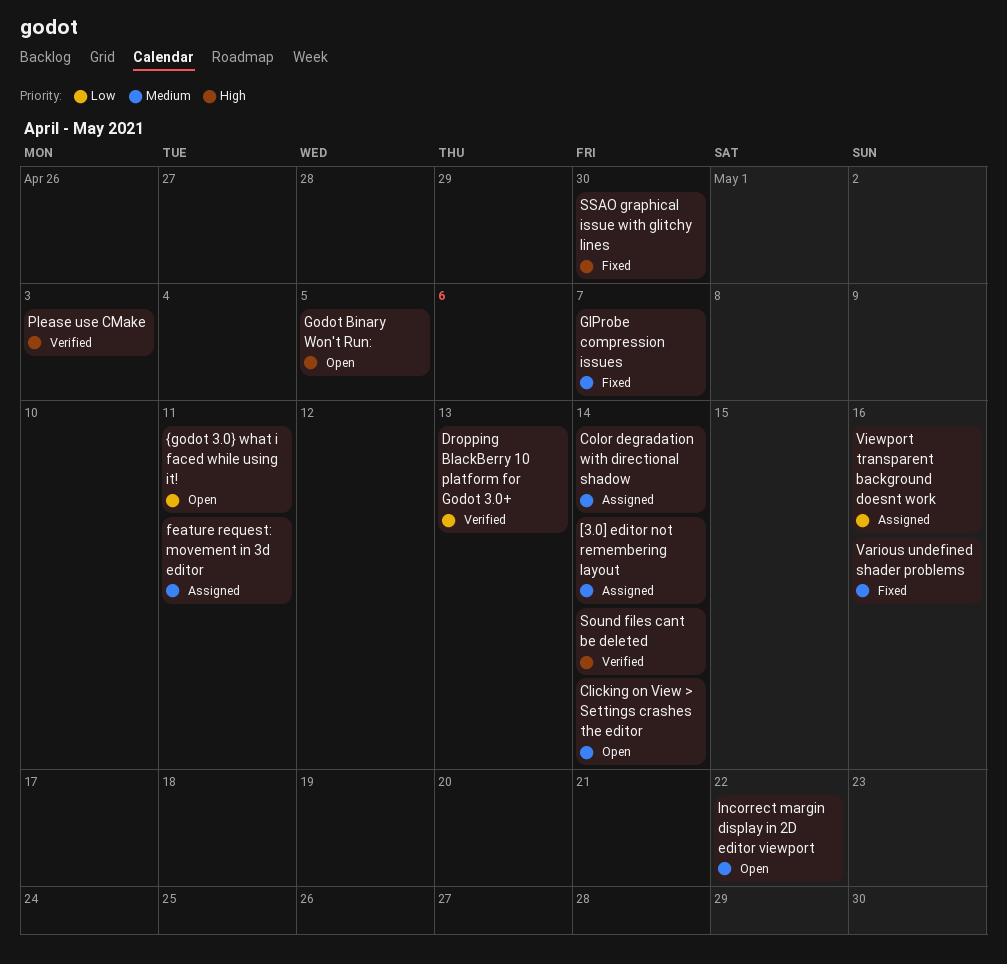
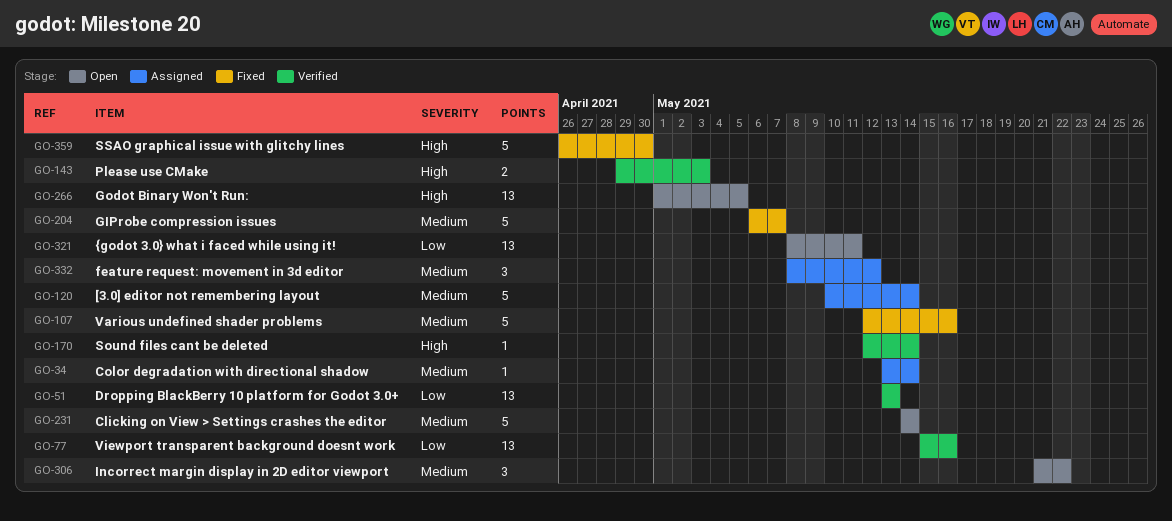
feature request: movement in 3d editor, due: May 11 -> May 12
Viewport transparent background doesnt work, status: Assigned -> Verified

